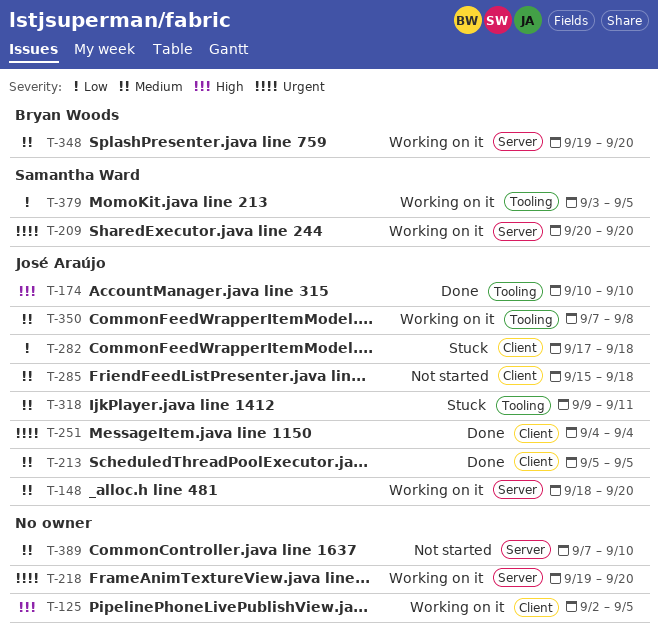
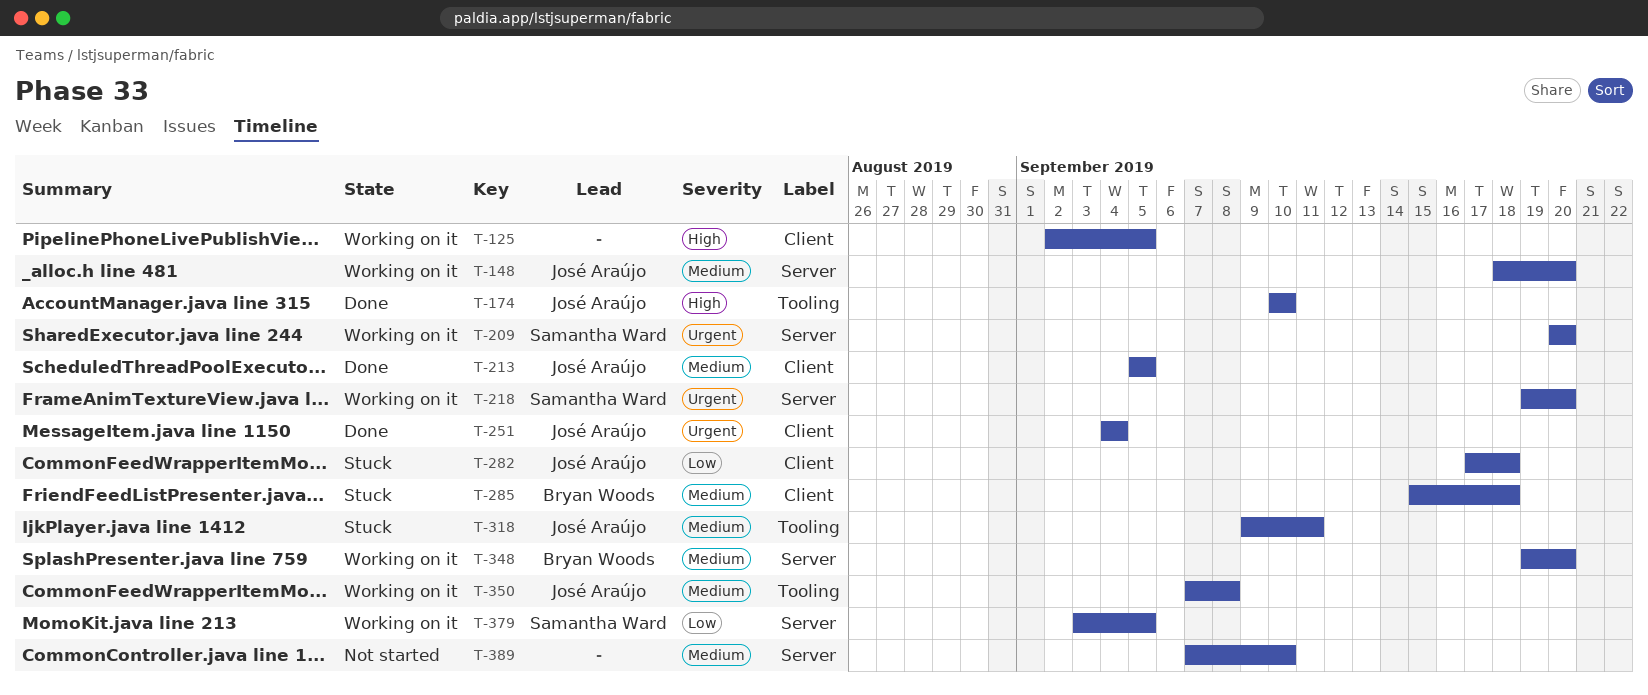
T-218, owner: none -> Samantha Ward
T-285, status: Not started -> Stuck
T-285, owner: José Araújo -> Bryan Woods
T-379, label: Tooling -> Server

